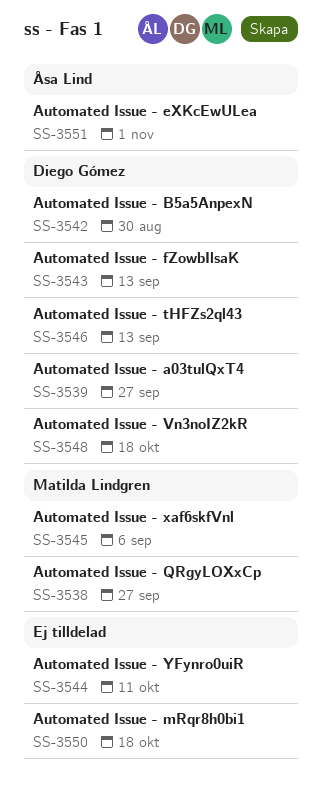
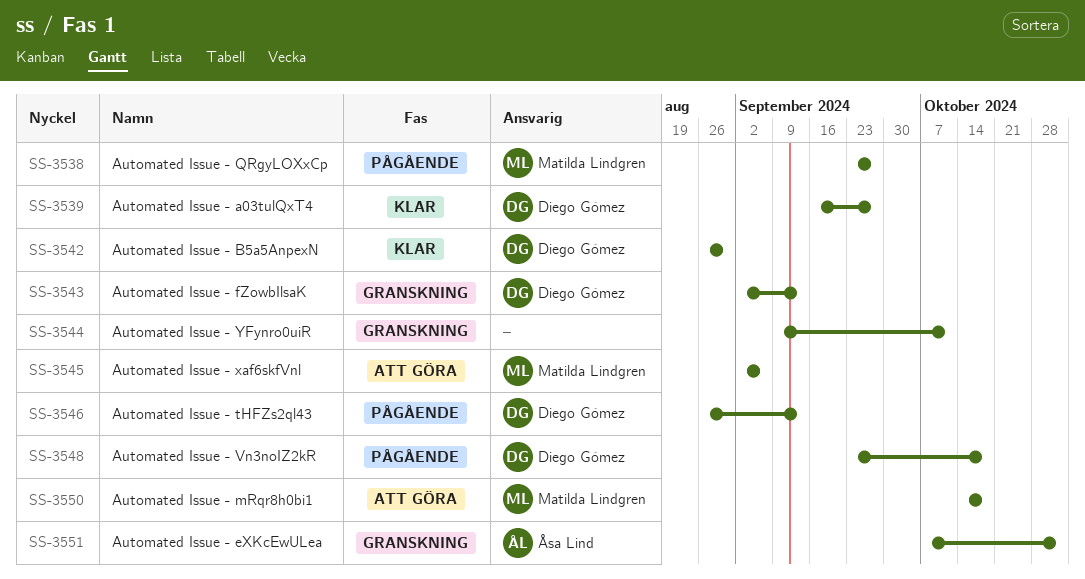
SS-3550, owner: none -> Matilda Lindgren

